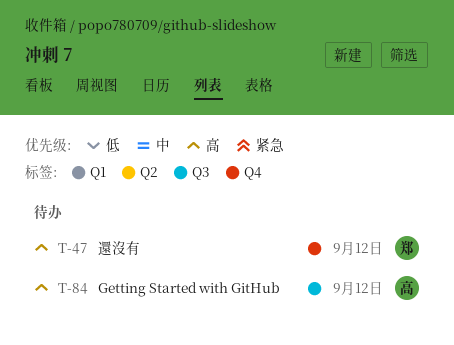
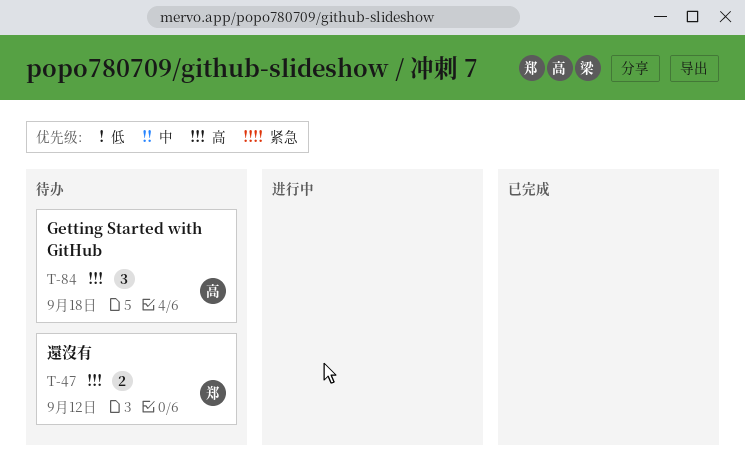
T-84, due: Sep 12 -> Sep 18

